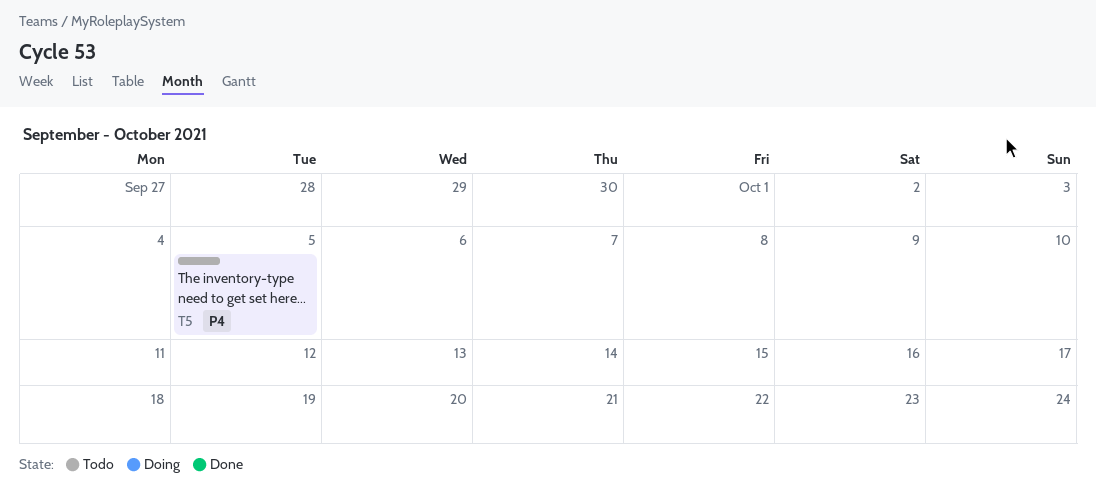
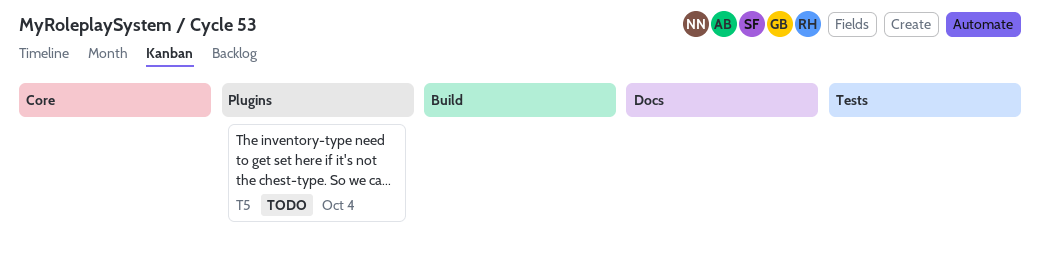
T5, due: Oct 5 -> Oct 4

